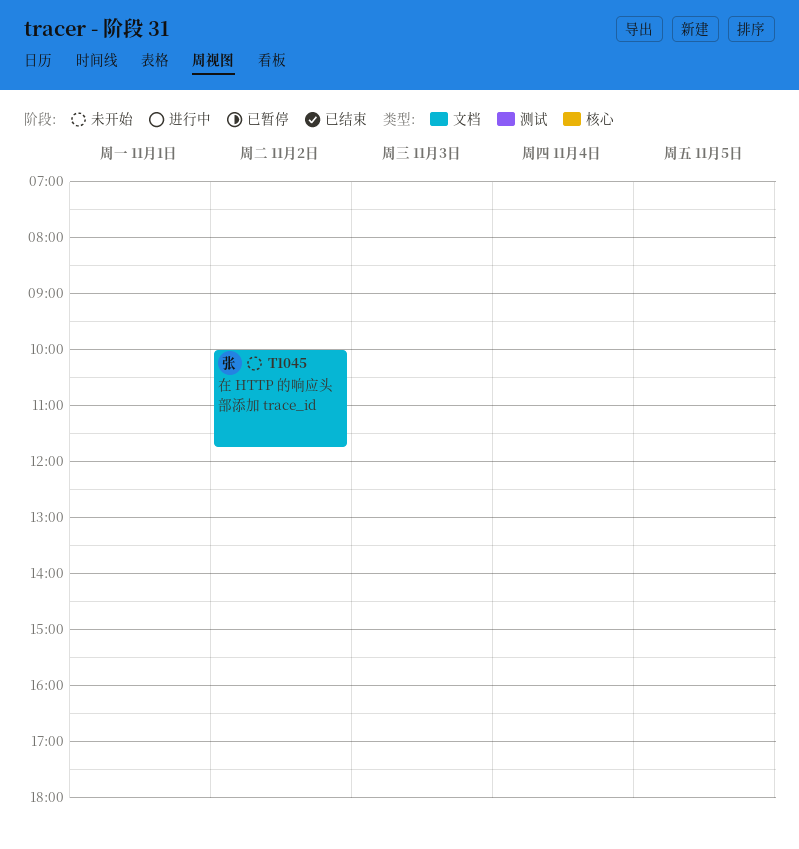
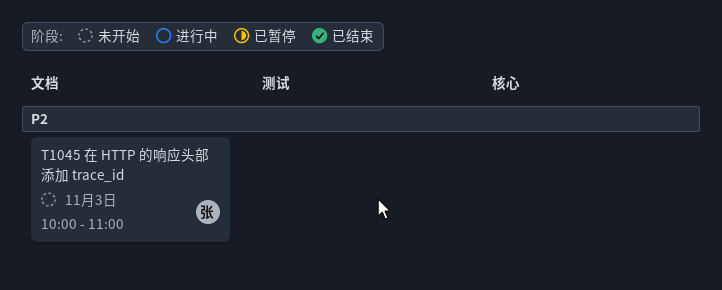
T1045, day: Nov 2 -> Nov 3
T1045, ends: 11:45 -> 11:00

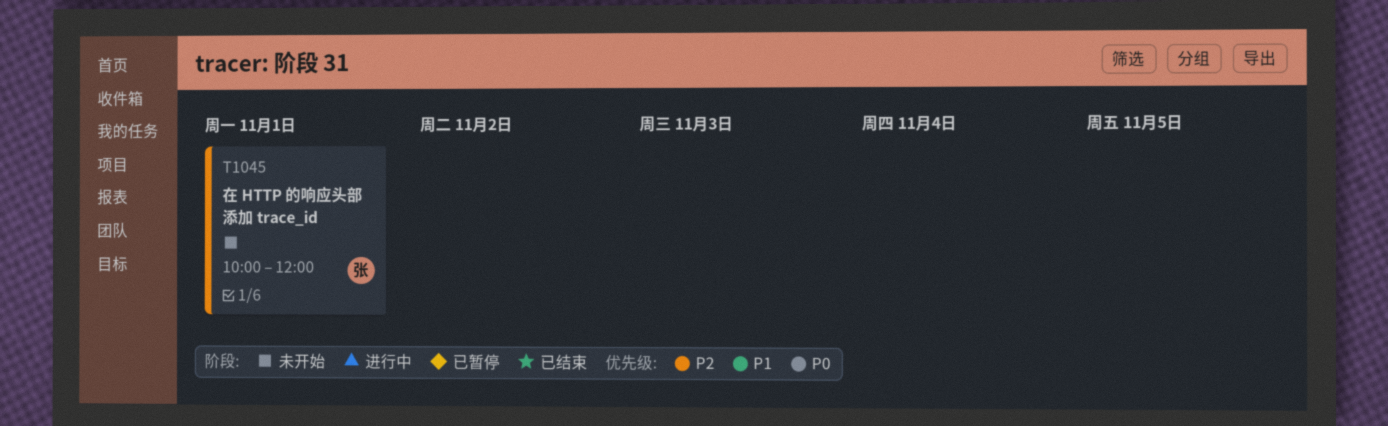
T1045, day: Nov 3 -> Nov 1
T1045, ends: 11:00 -> 12:00

